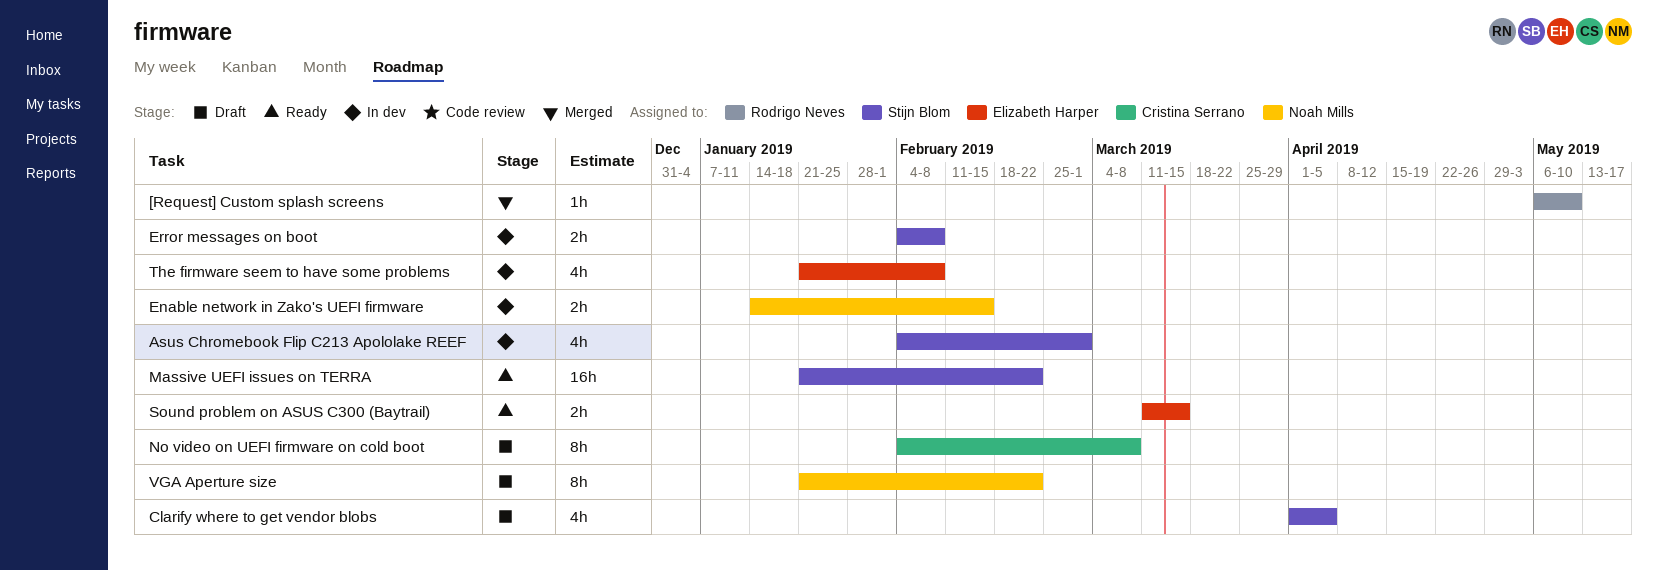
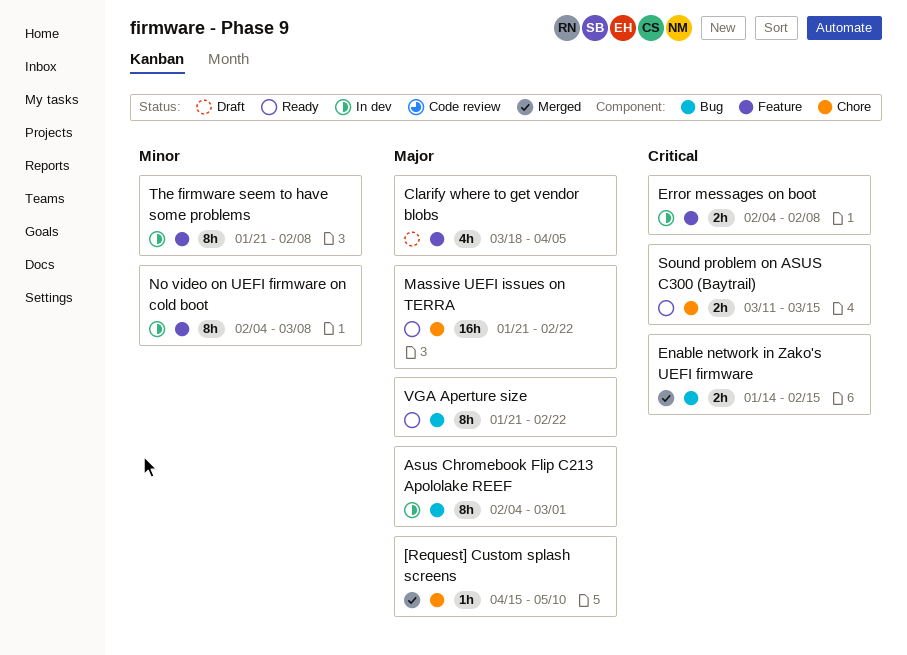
[Request] Custom splash screens, start: May 6 -> Apr 15
Asus Chromebook Flip C213 Apololake REEF, estimate: 4h -> 8h
Clarify where to get vendor blobs, start: Apr 1 -> Mar 18
Enable network in Zako's UEFI firmware, status: In dev -> Merged
No video on UEFI firmware on cold boot, status: Draft -> In dev
The firmware seem to have some problems, estimate: 4h -> 8h
VGA Aperture size, status: Draft -> Ready

